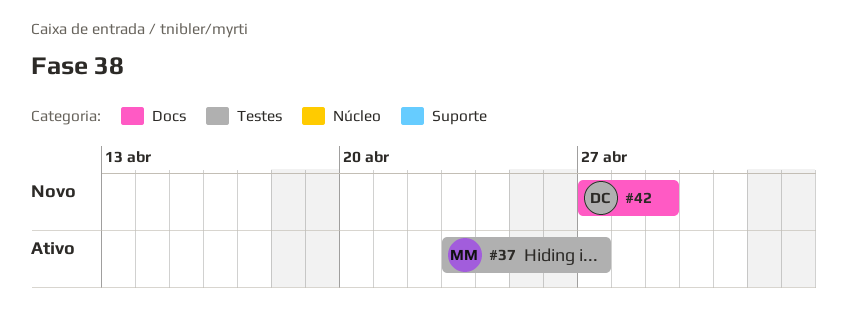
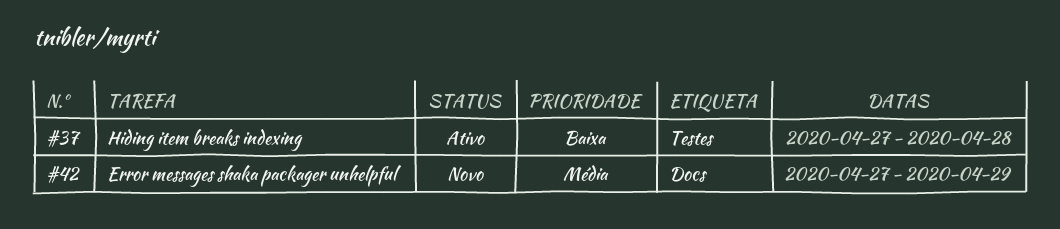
#37, start: Apr 23 -> Apr 27
#37, due: Apr 27 -> Apr 28

